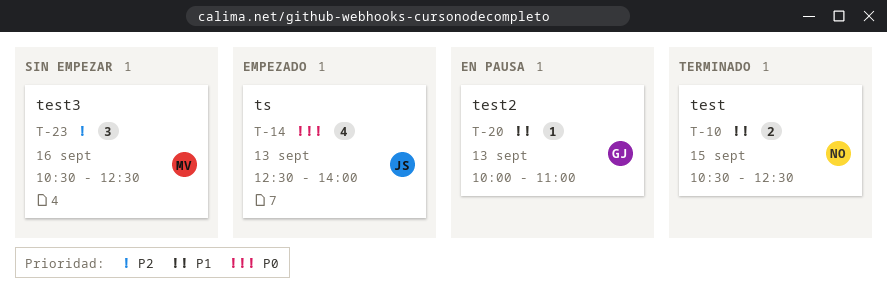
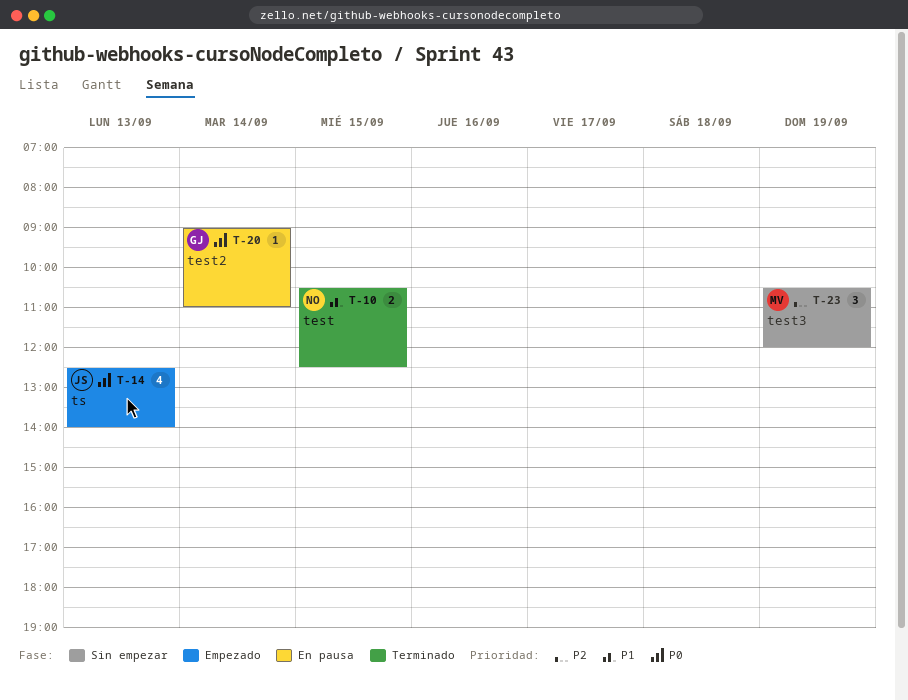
T-20, priority: P1 -> P0
T-20, day: Sep 13 -> Sep 14
T-20, begins: 10:00 -> 09:00
T-23, day: Sep 16 -> Sep 19
T-23, ends: 12:30 -> 12:00

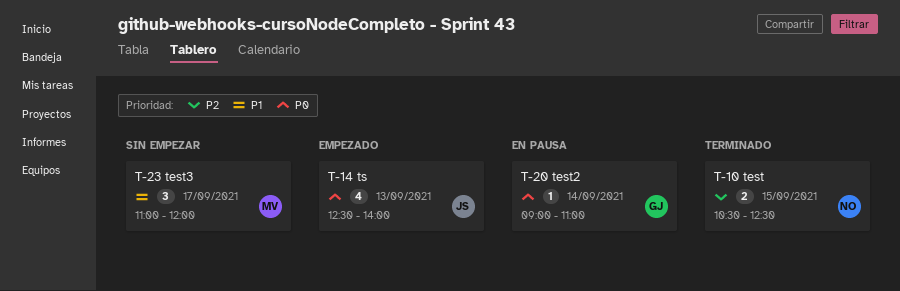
T-10, priority: P1 -> P2
T-23, priority: P2 -> P1
T-23, day: Sep 19 -> Sep 17
T-23, begins: 10:30 -> 11:00

